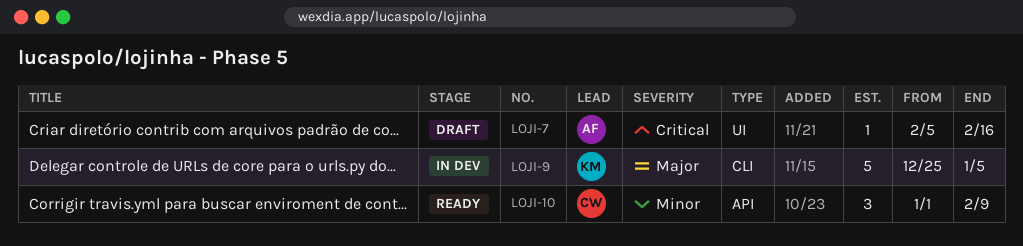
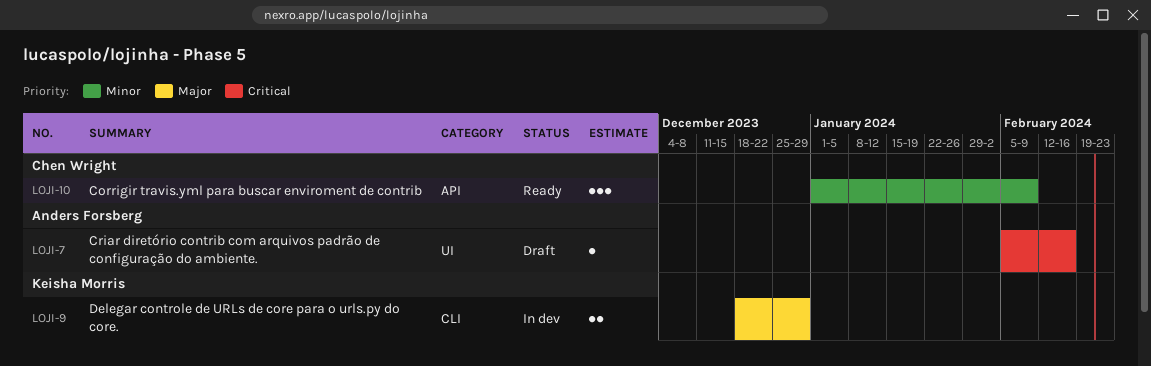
LOJI-9, estimate: 5 -> 2
LOJI-9, start: Dec 25 -> Dec 18
LOJI-9, due: Jan 5 -> Dec 29

